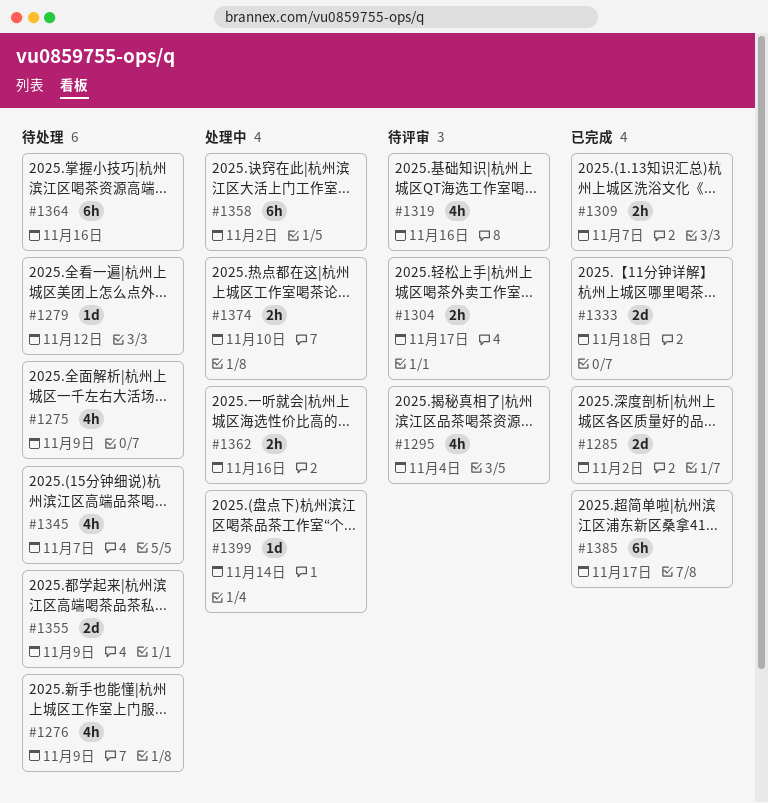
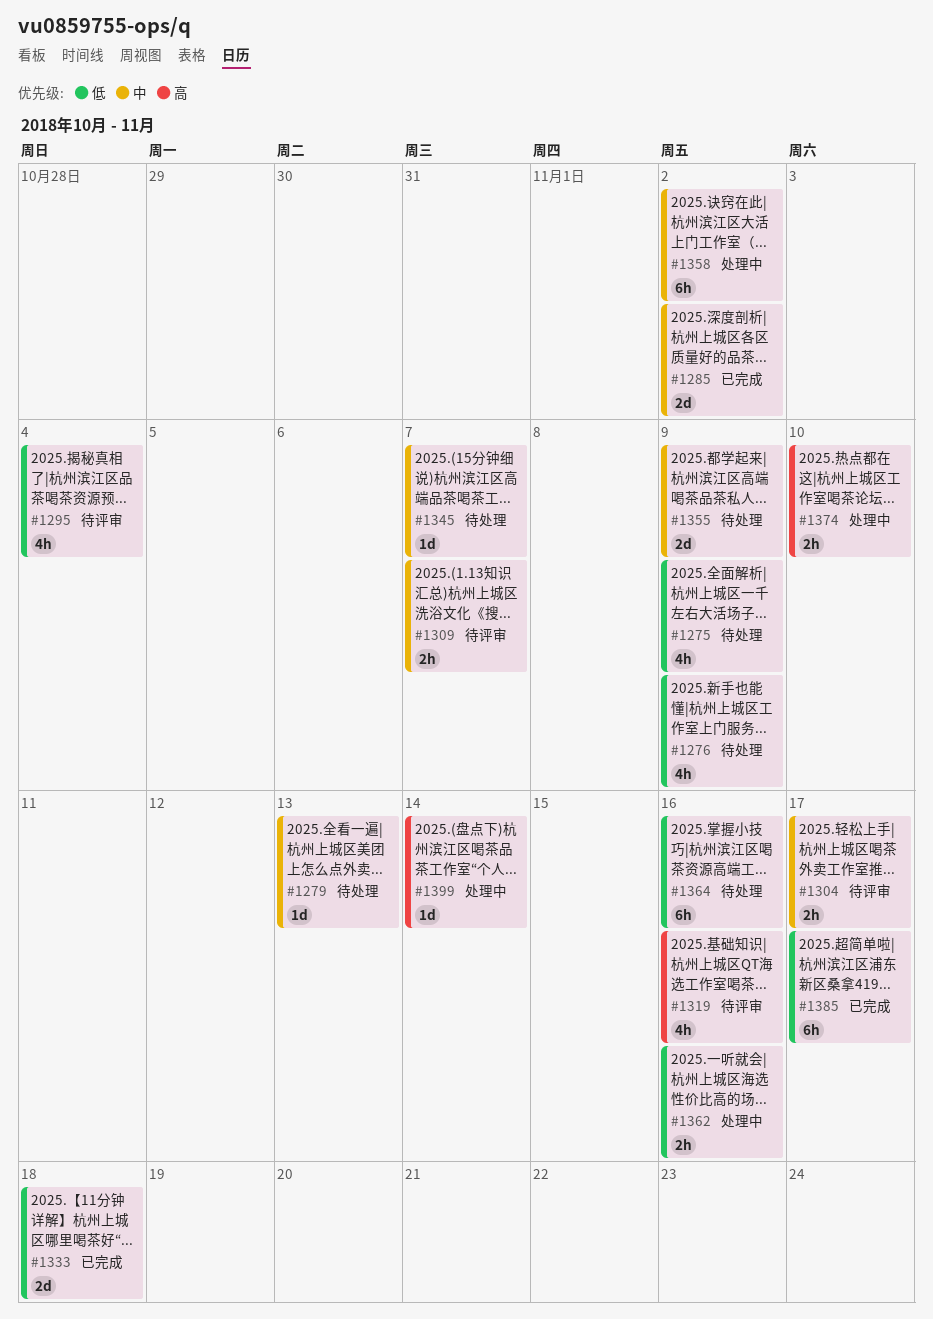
#1279, due: Nov 12 -> Nov 13
#1309, status: 已完成 -> 待评审
#1345, estimate: 4h -> 1d

